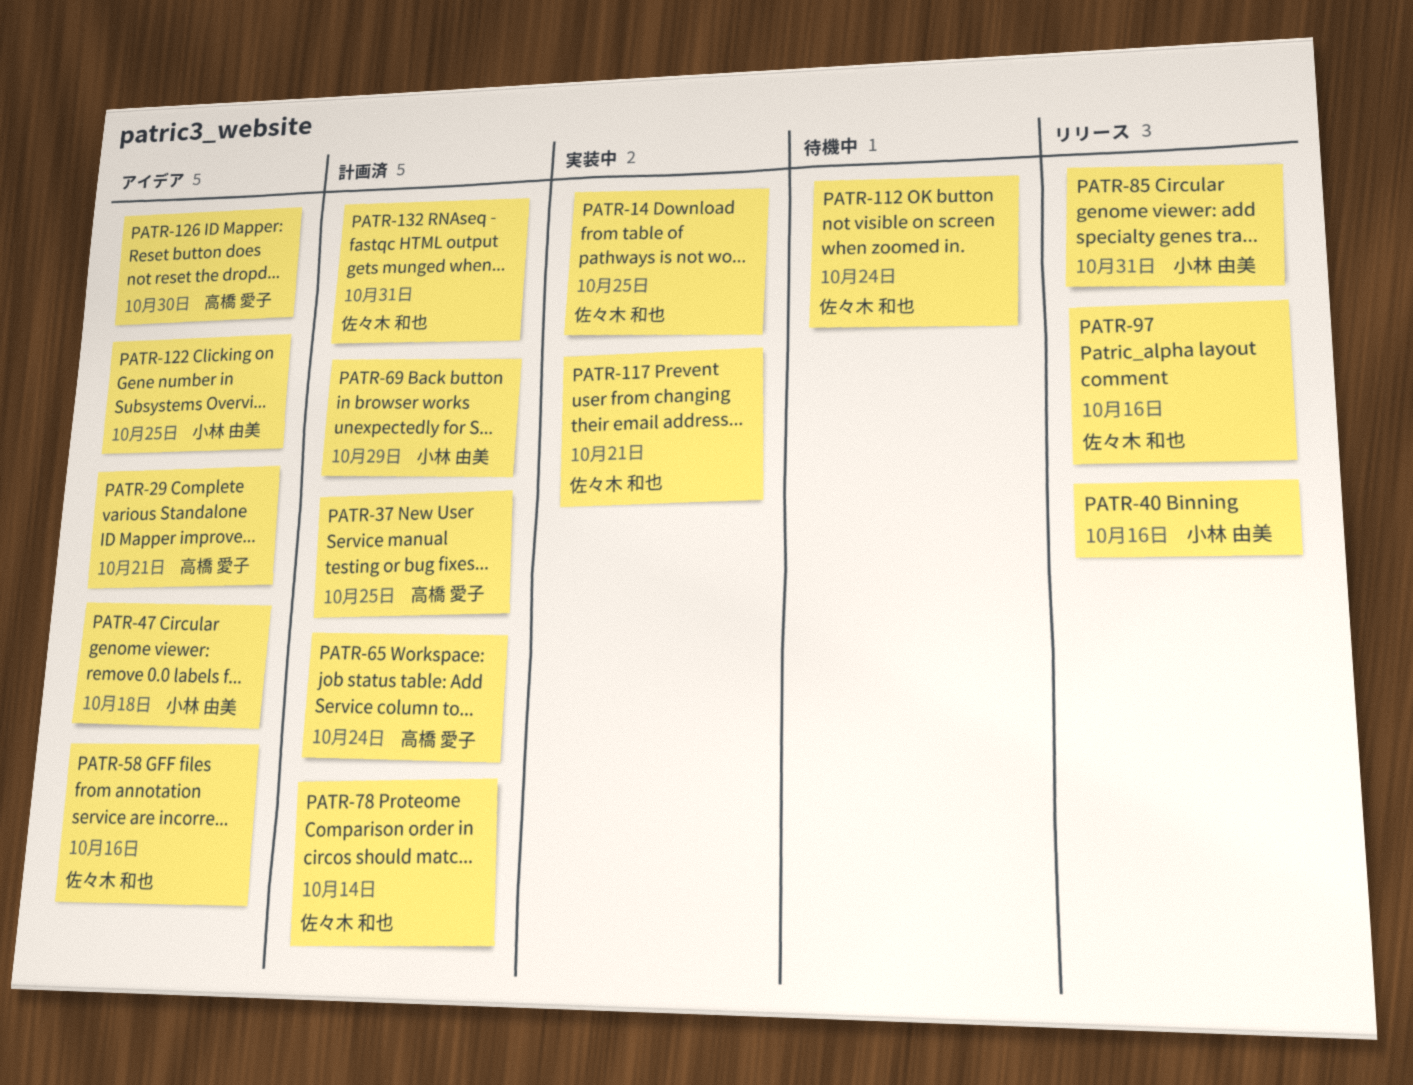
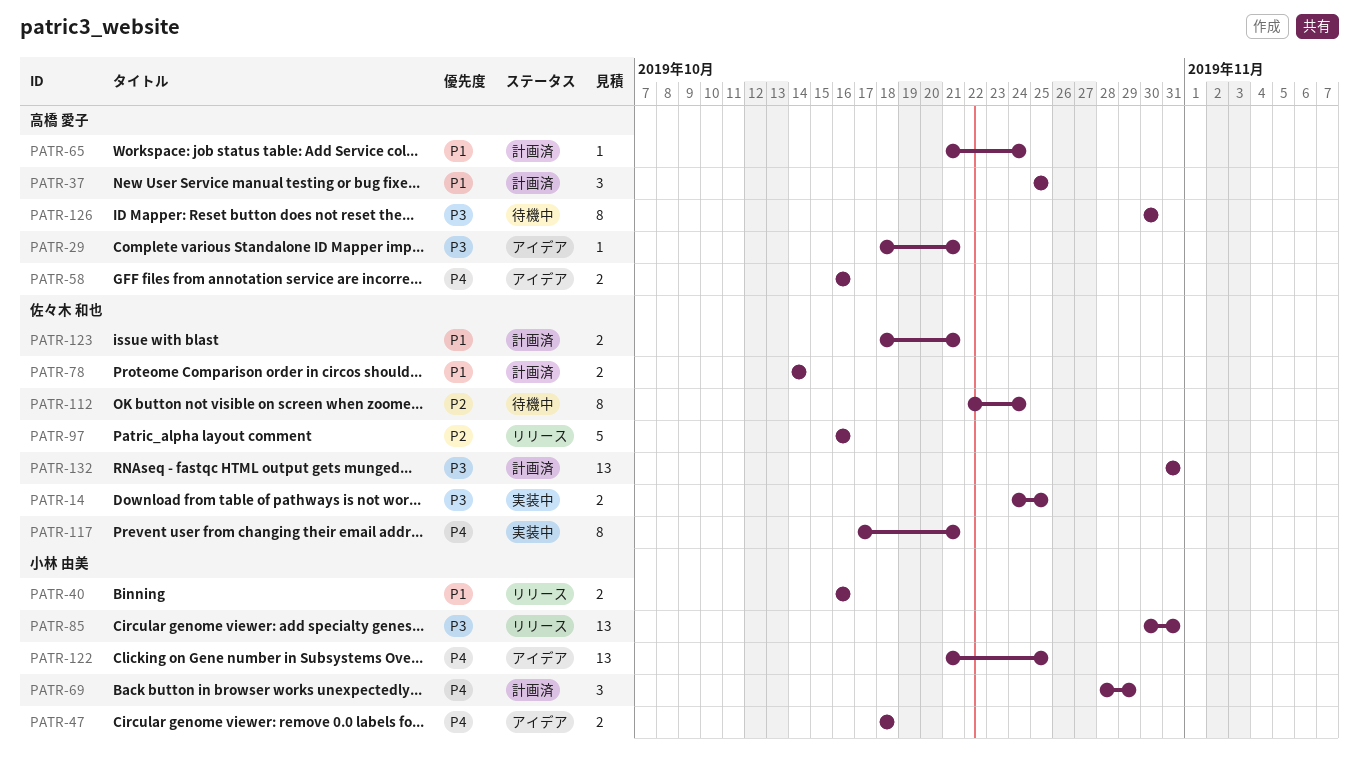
PATR-58, owner: 佐々木 和也 -> 高橋 愛子
PATR-123: none -> present
PATR-126, status: アイデア -> 待機中

